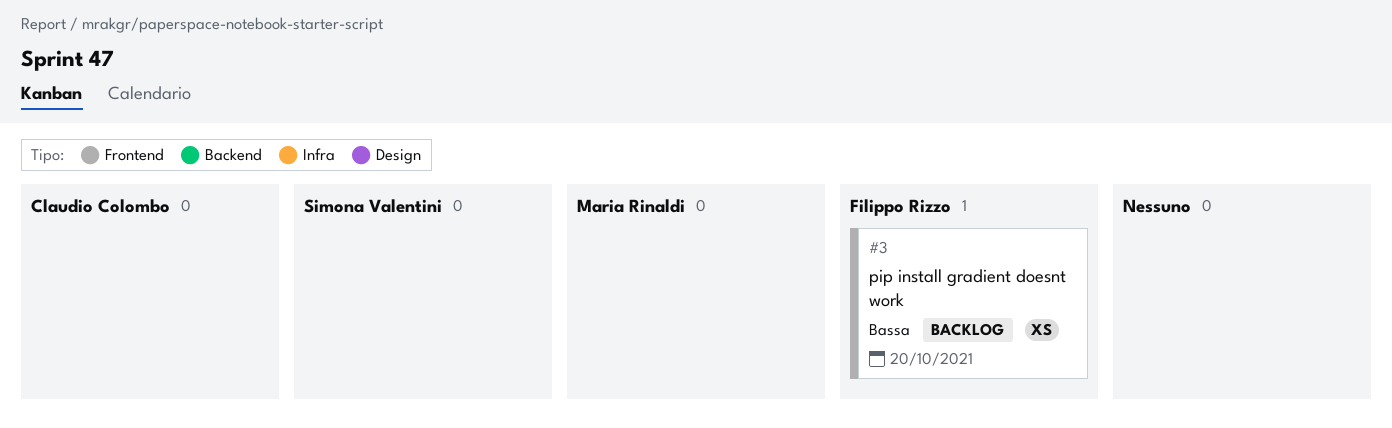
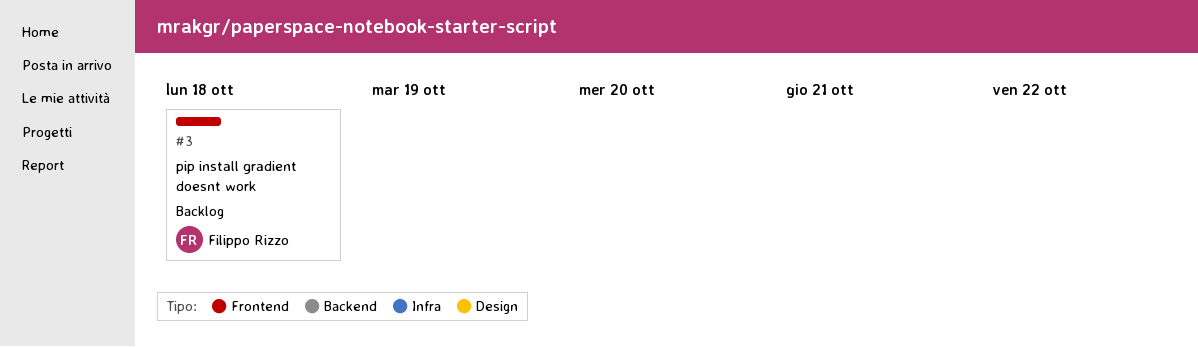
#3, due: Oct 20 -> Oct 18

